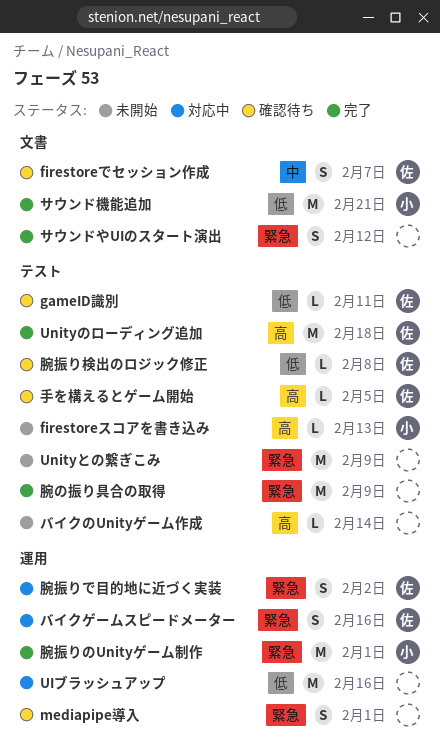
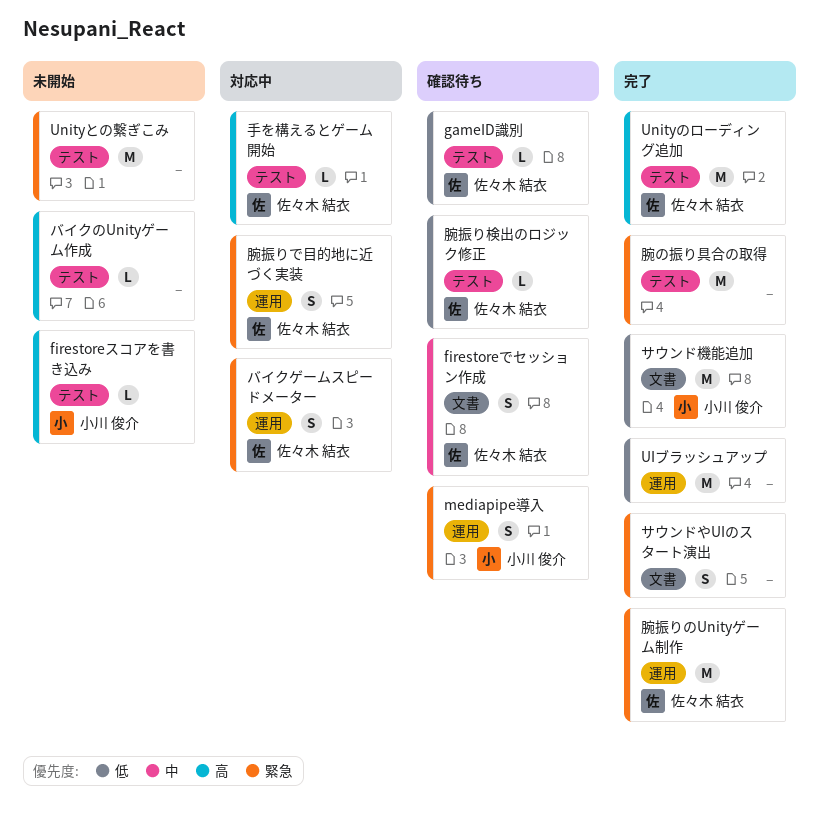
mediapipe導入, owner: none -> 小川 俊介
UIブラッシュアップ, status: 対応中 -> 完了
手を構えるとゲーム開始, status: 確認待ち -> 対応中
腕振りのUnityゲーム制作, owner: 小川 俊介 -> 佐々木 結衣

